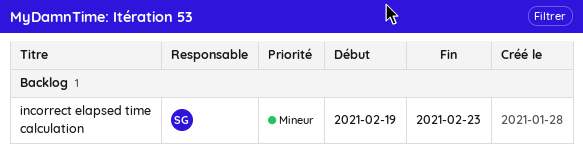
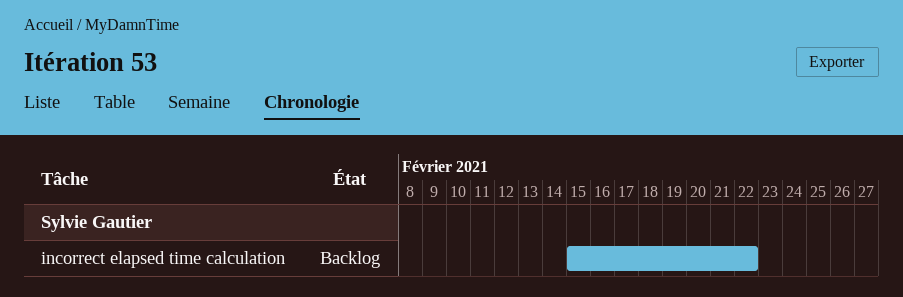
incorrect elapsed time calculation, start: Feb 19 -> Feb 15
incorrect elapsed time calculation, due: Feb 23 -> Feb 22

